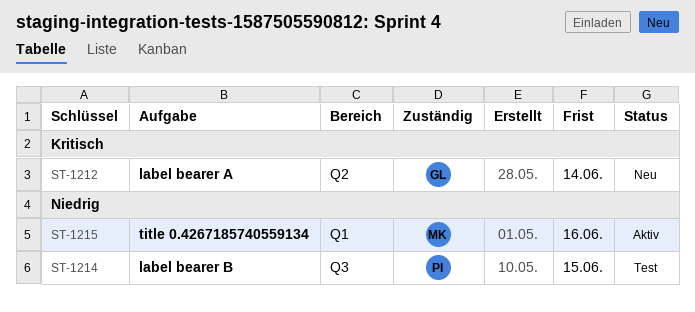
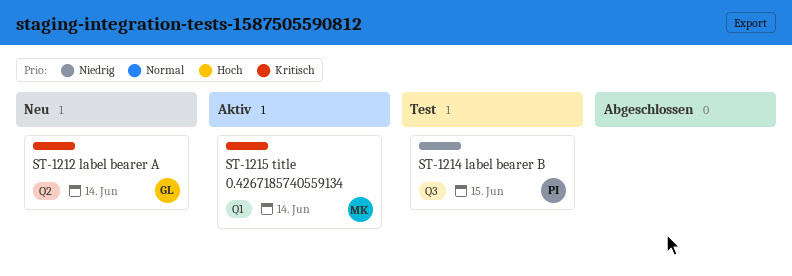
ST-1215, priority: Niedrig -> Kritisch
ST-1215, due: Jun 16 -> Jun 14

